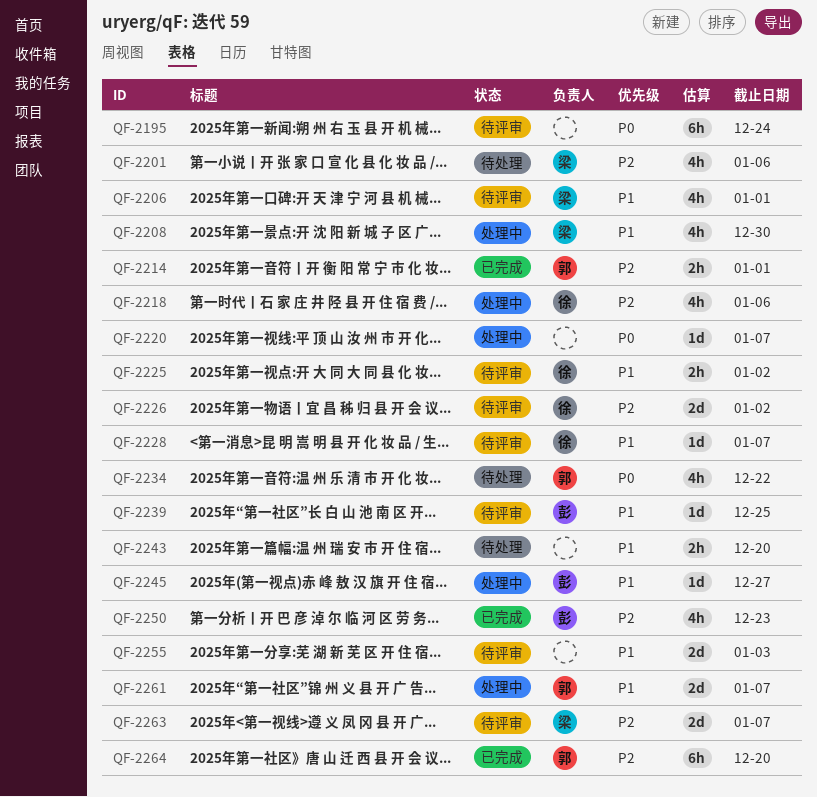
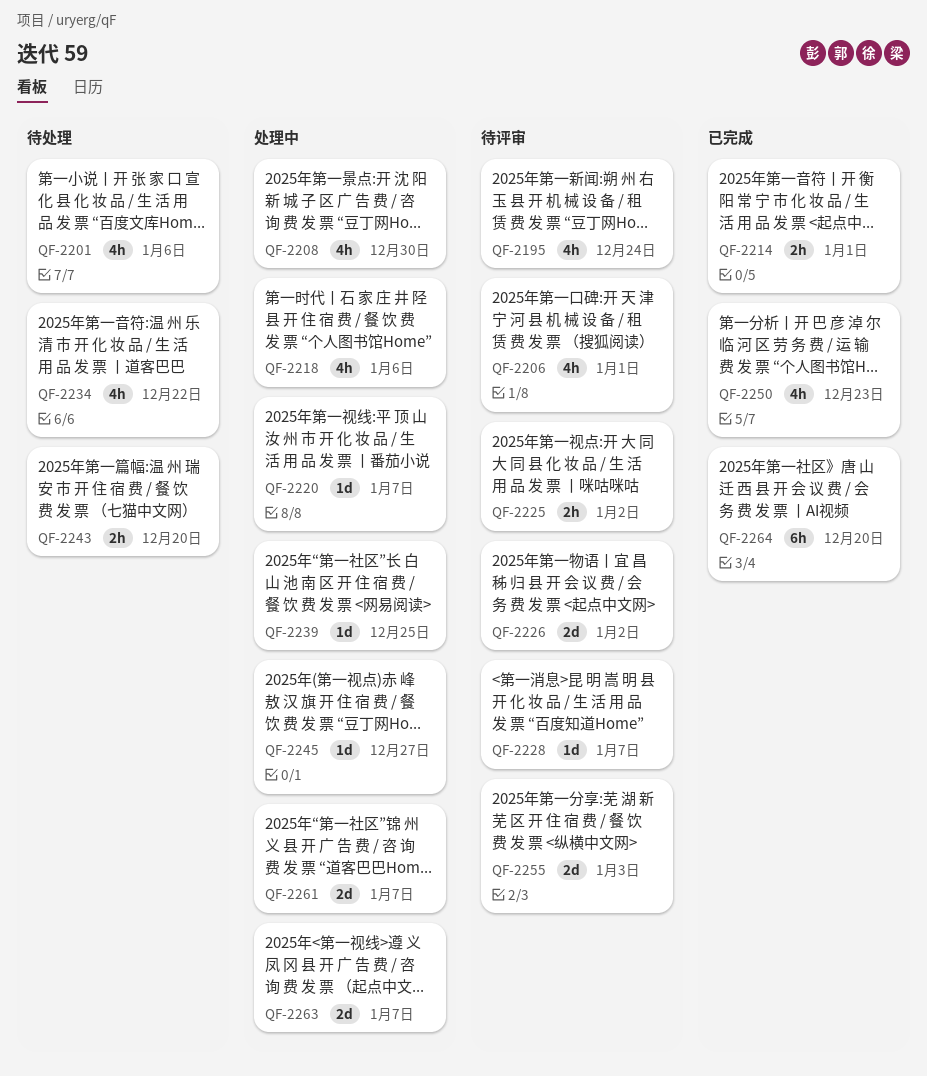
QF-2195, estimate: 6h -> 4h
QF-2239, status: 待评审 -> 处理中
QF-2263, status: 待评审 -> 处理中

